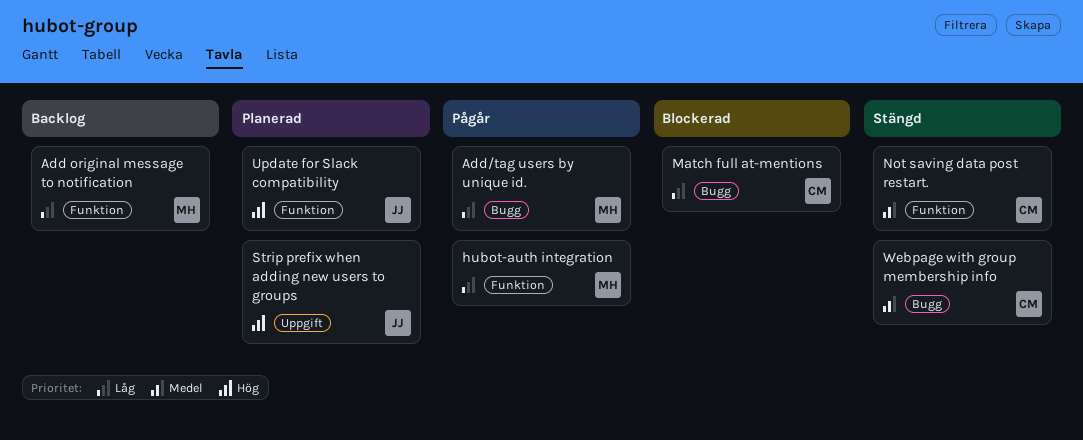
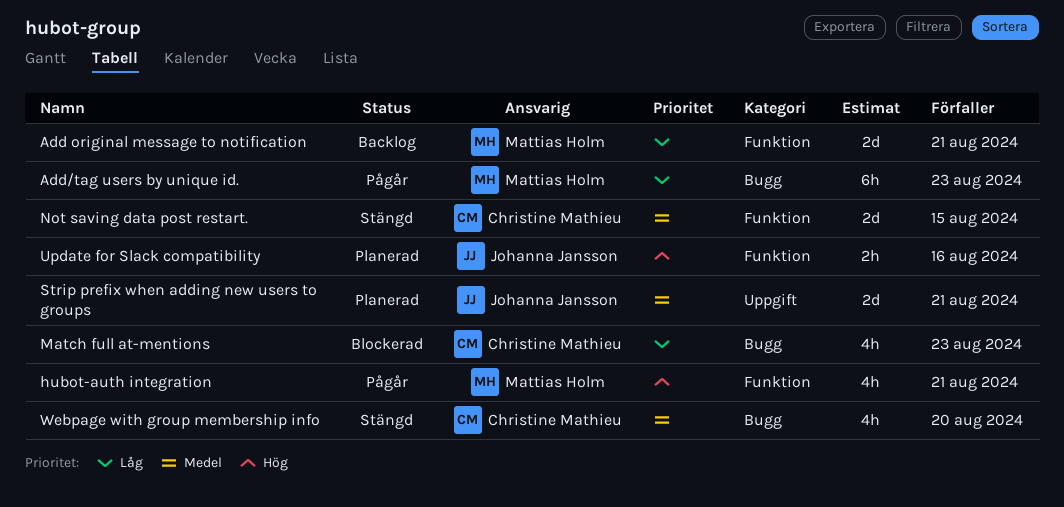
hubot-auth integration, priority: Låg -> Hög
Strip prefix when adding new users to groups, priority: Hög -> Medel

